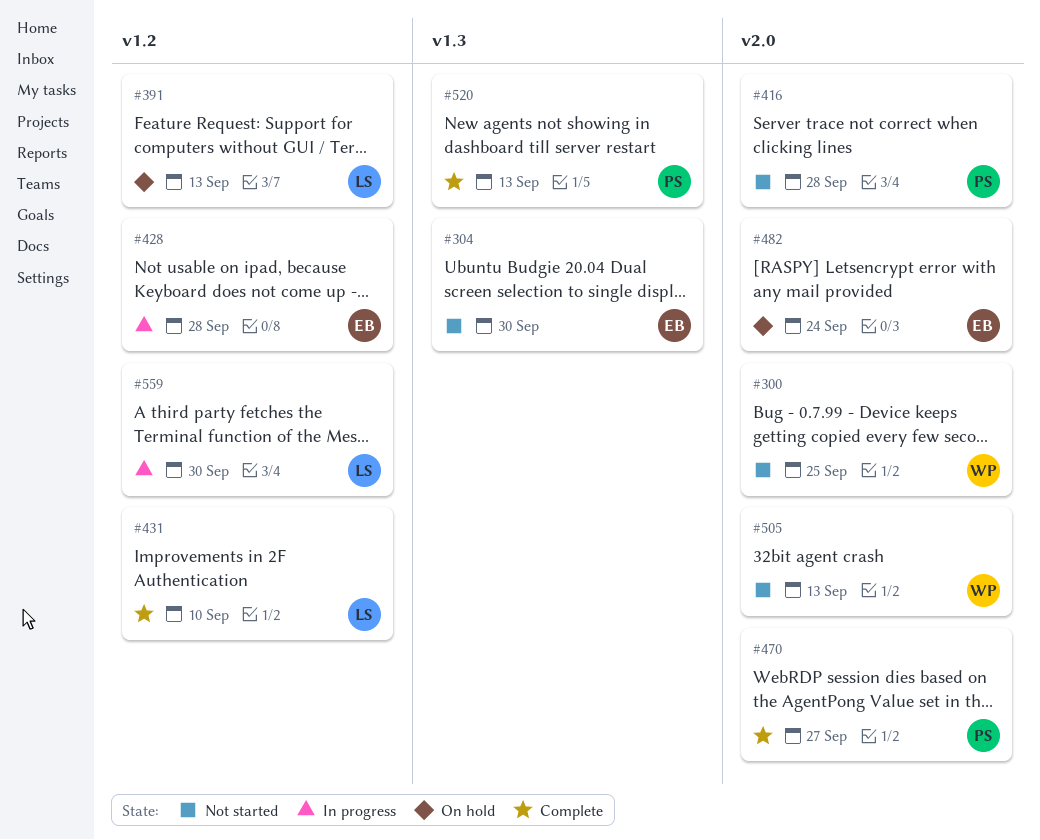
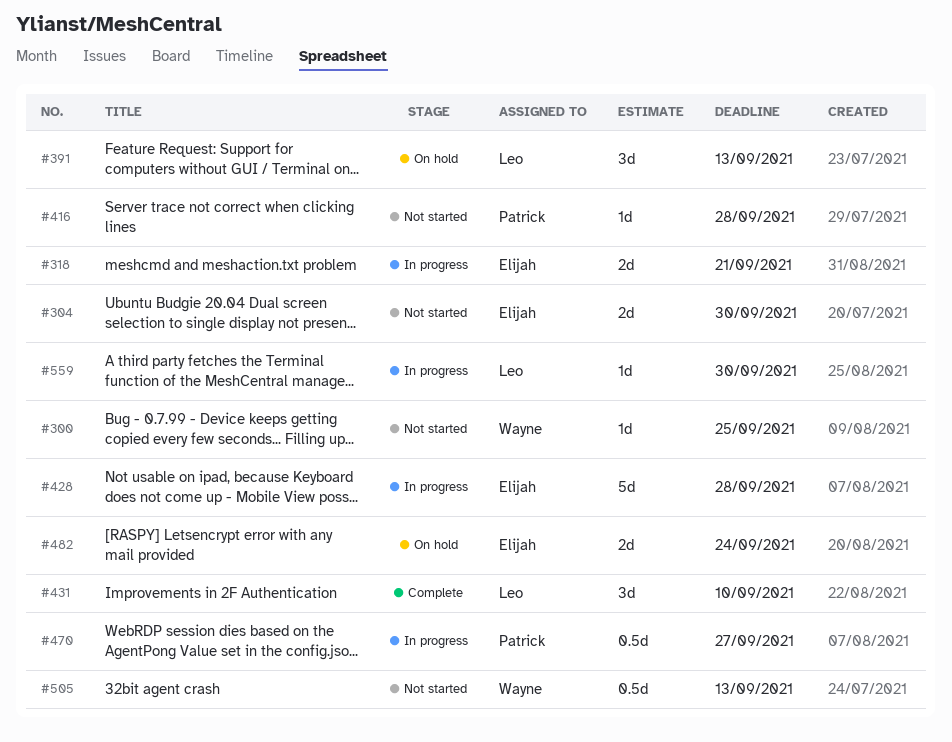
#318: none -> present
#470, status: Complete -> In progress
#520: present -> none

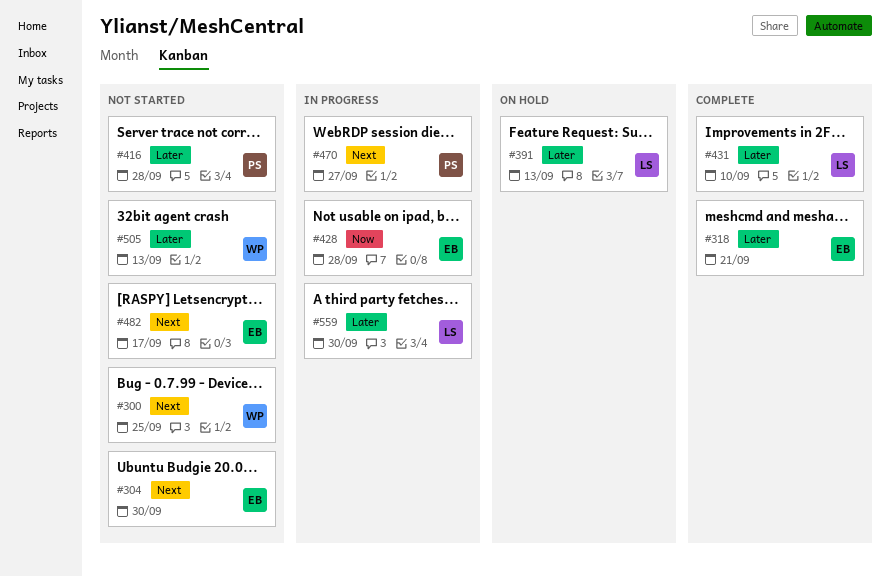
#318, status: In progress -> Complete
#482, status: On hold -> Not started
#482, due: Sep 24 -> Sep 17

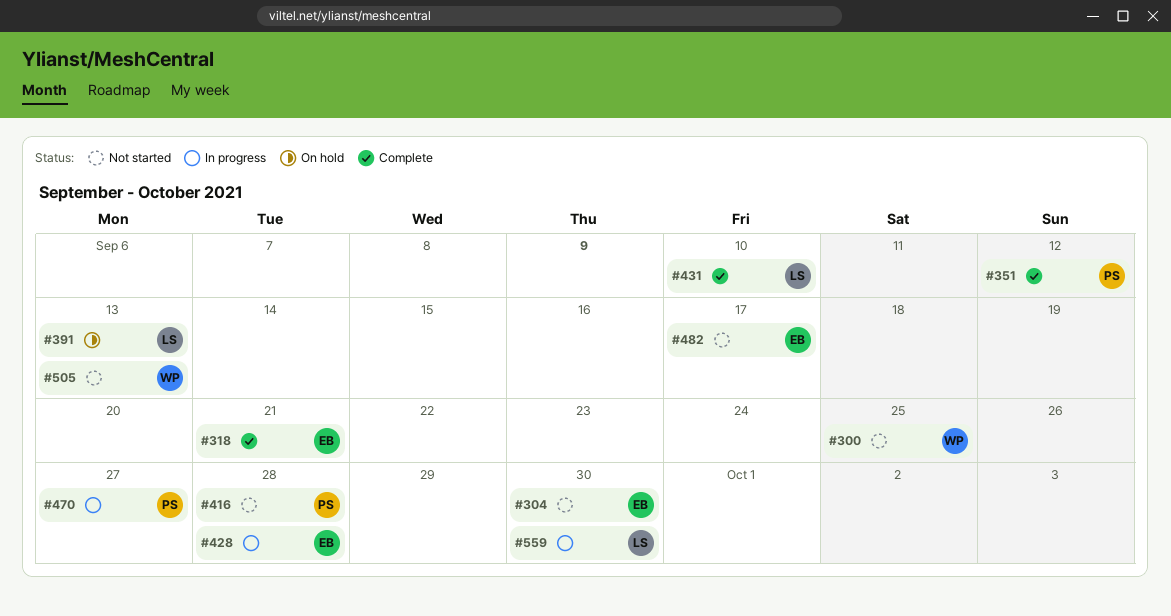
#351: none -> present

